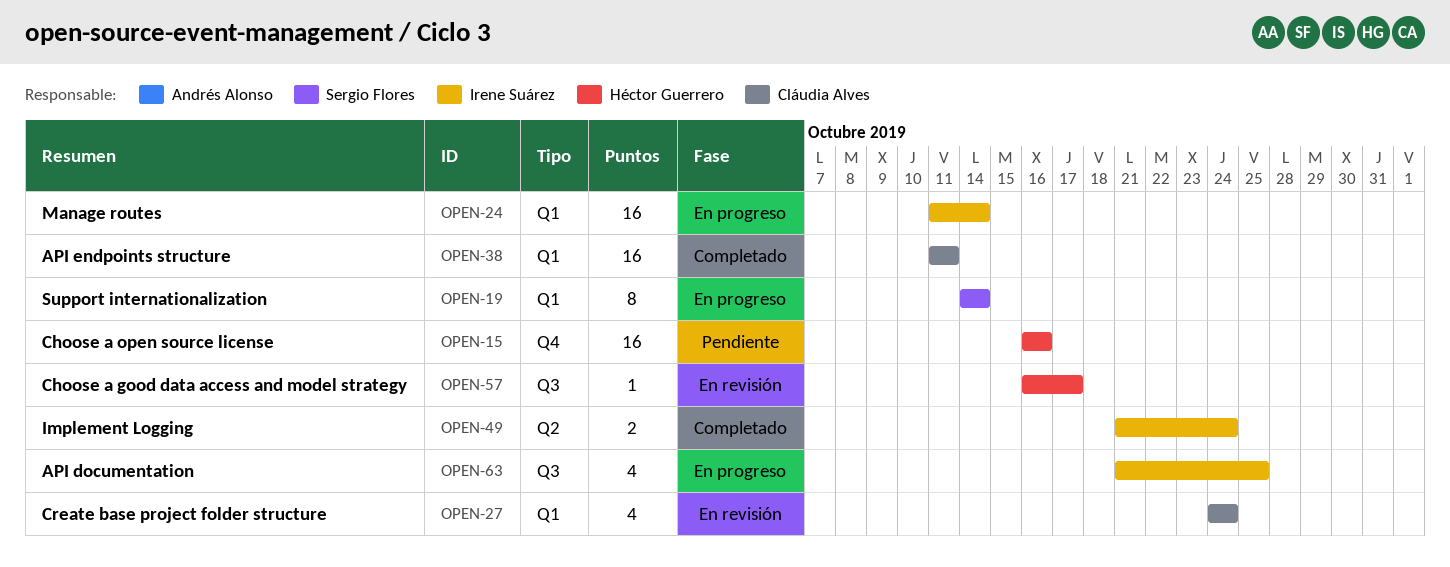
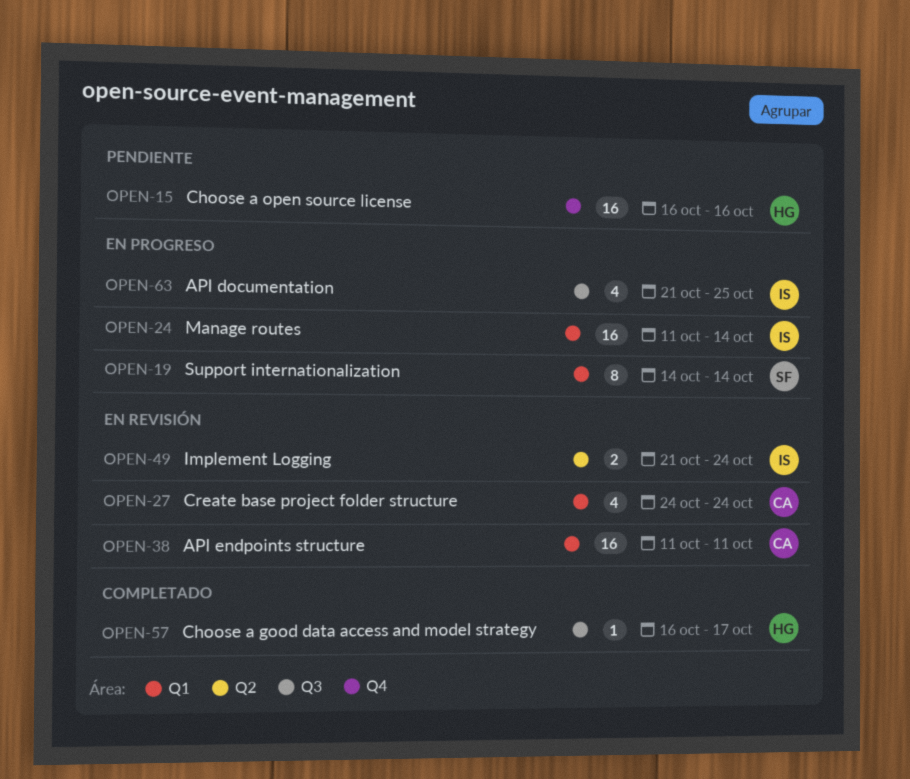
OPEN-38, status: Completado -> En revisión
OPEN-49, status: Completado -> En revisión
OPEN-57, status: En revisión -> Completado

